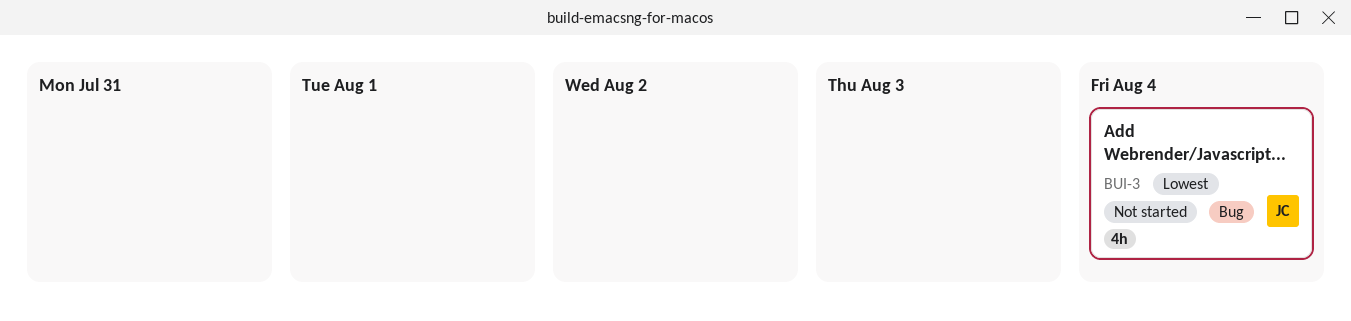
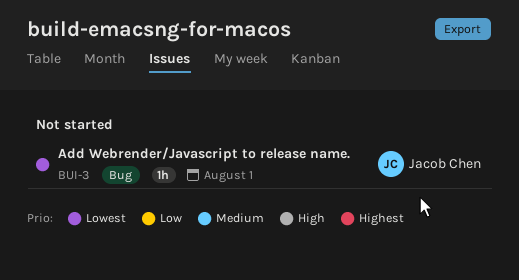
BUI-3, estimate: 4h -> 1h
BUI-3, due: Aug 4 -> Aug 1

